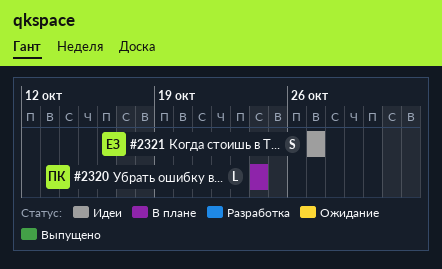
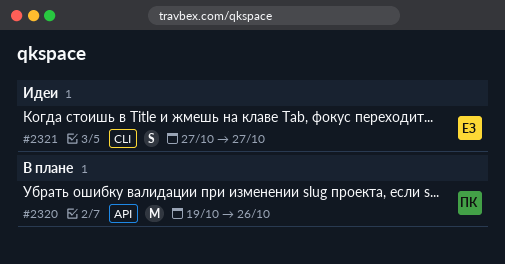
#2320, estimate: L -> M
#2320, start: Oct 24 -> Oct 19
#2320, due: Oct 24 -> Oct 26

